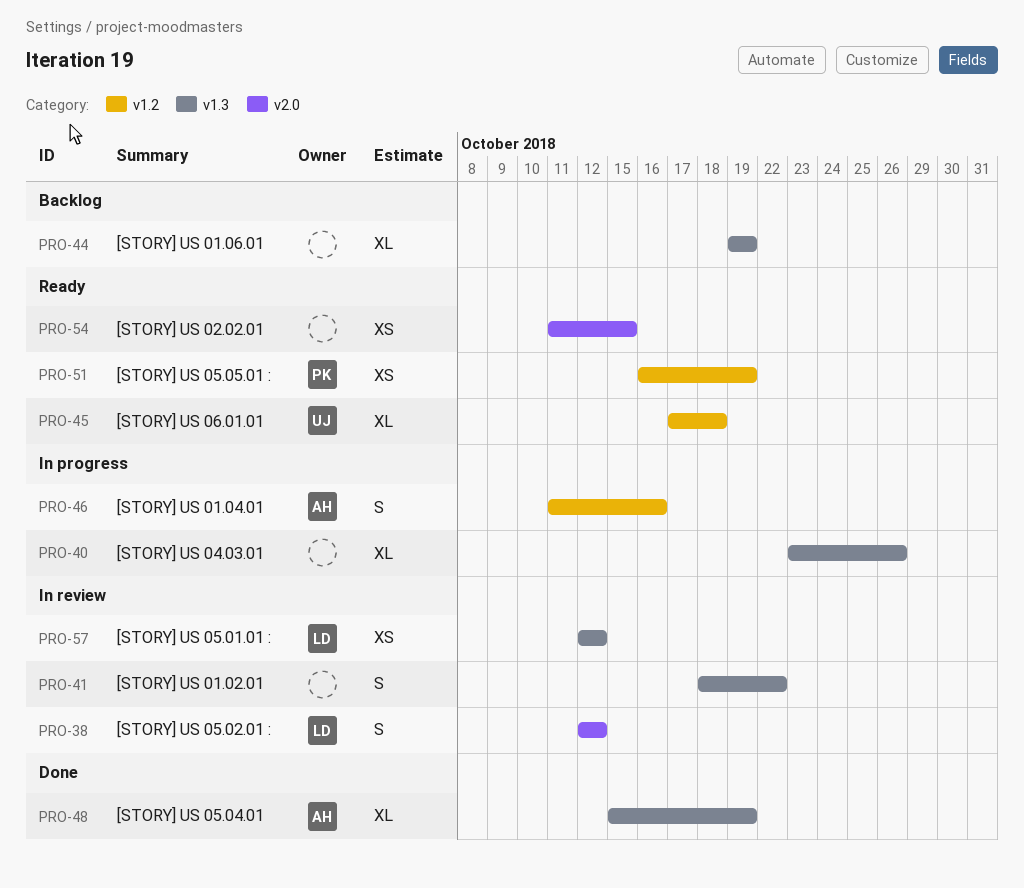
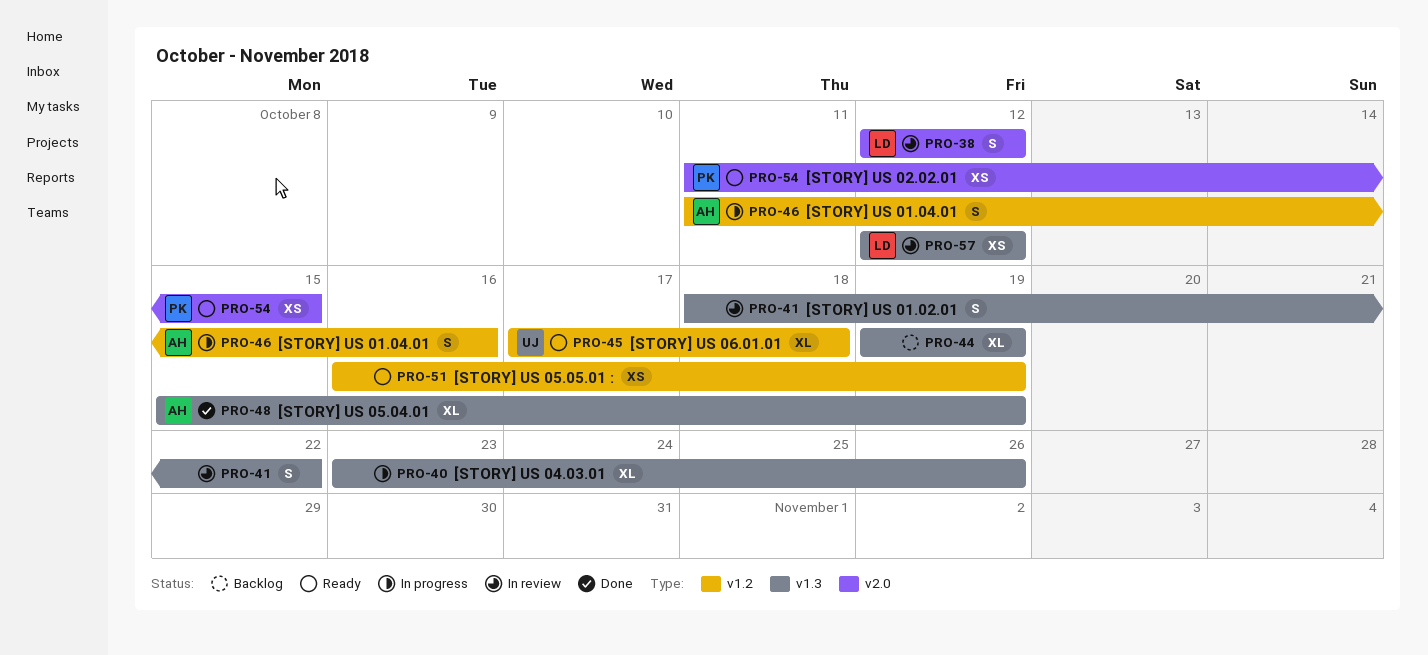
PRO-51, owner: PK -> none
PRO-54, owner: none -> PK

